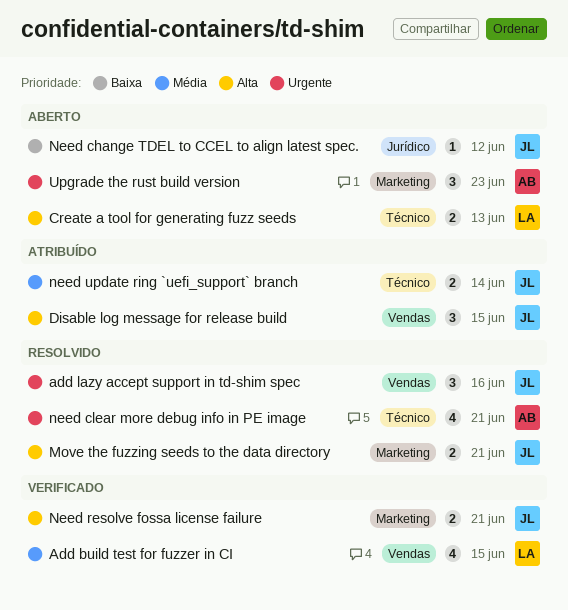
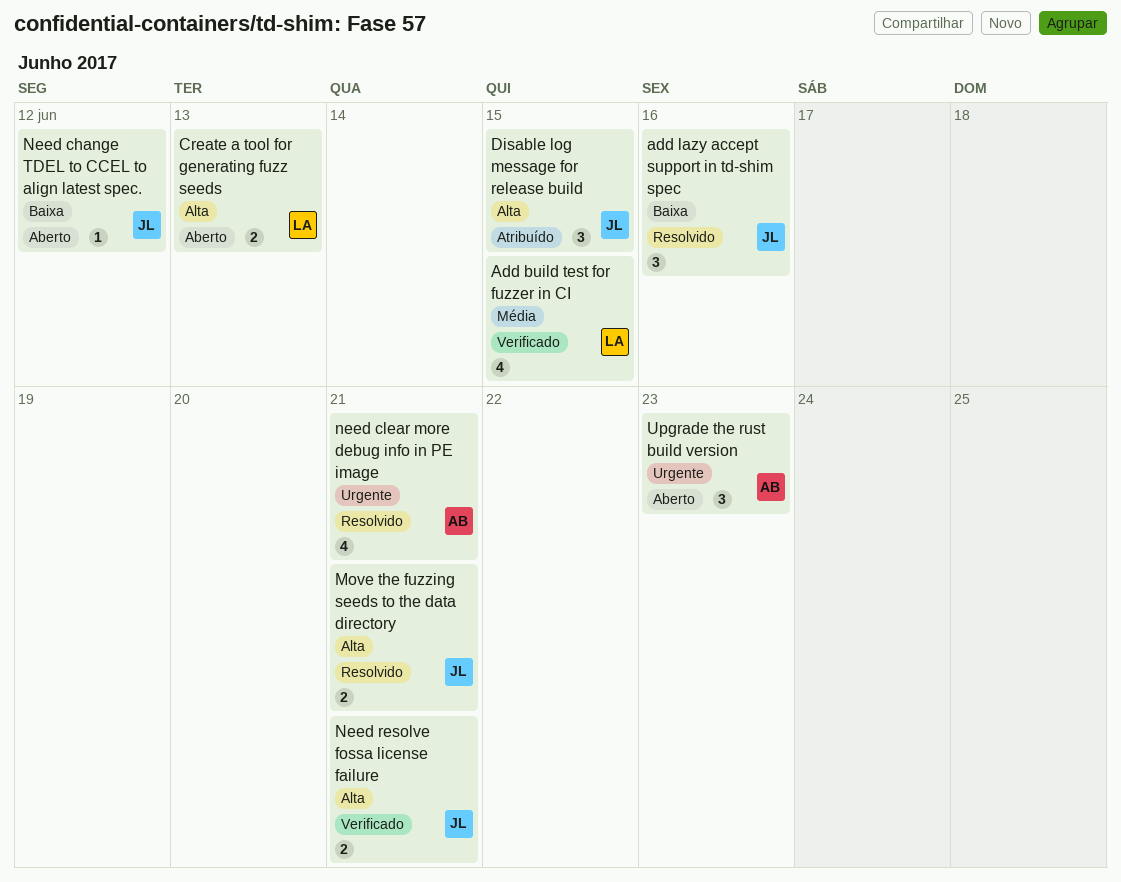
add lazy accept support in td-shim spec, priority: Urgente -> Baixa
need update ring `uefi_support` branch: present -> none

